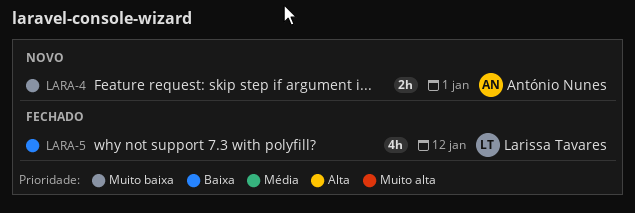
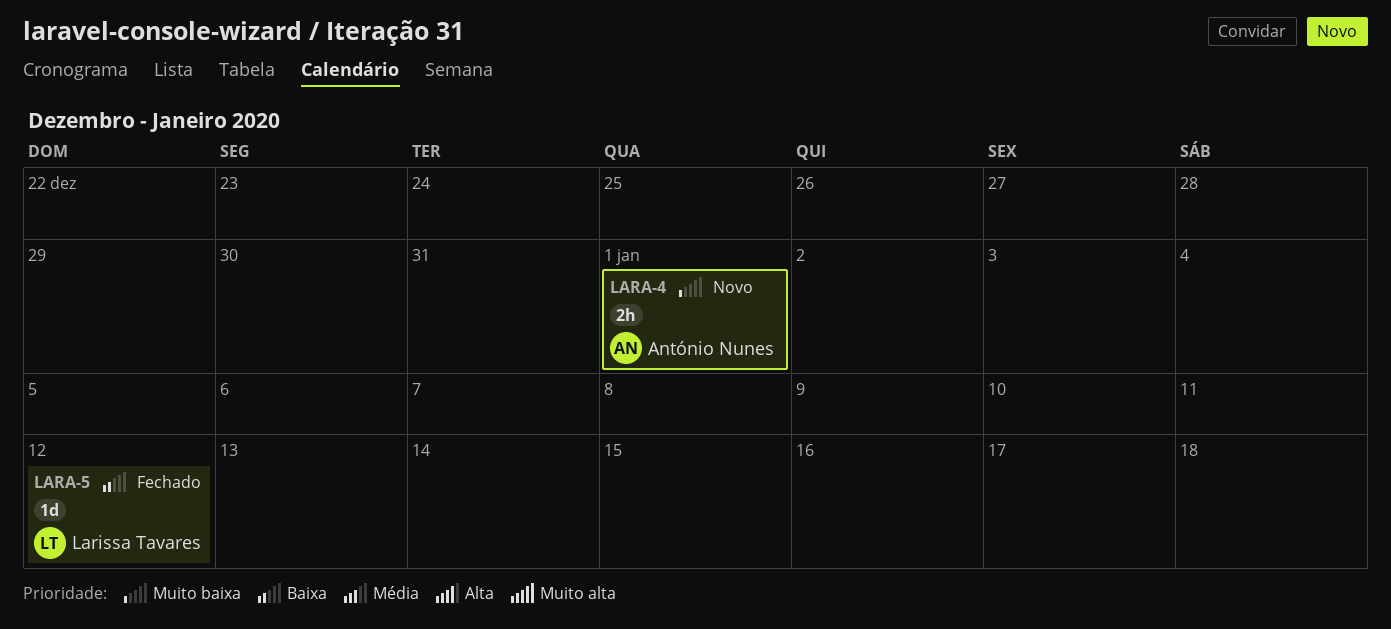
LARA-5, estimate: 4h -> 1d

